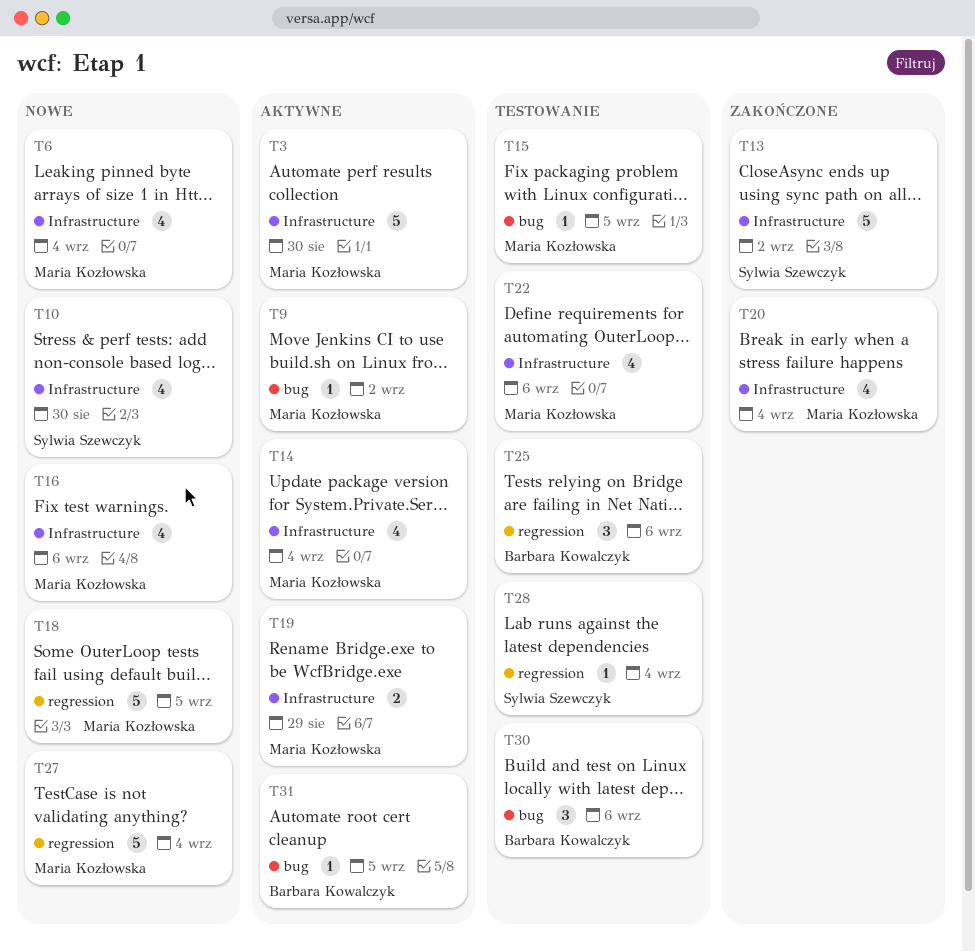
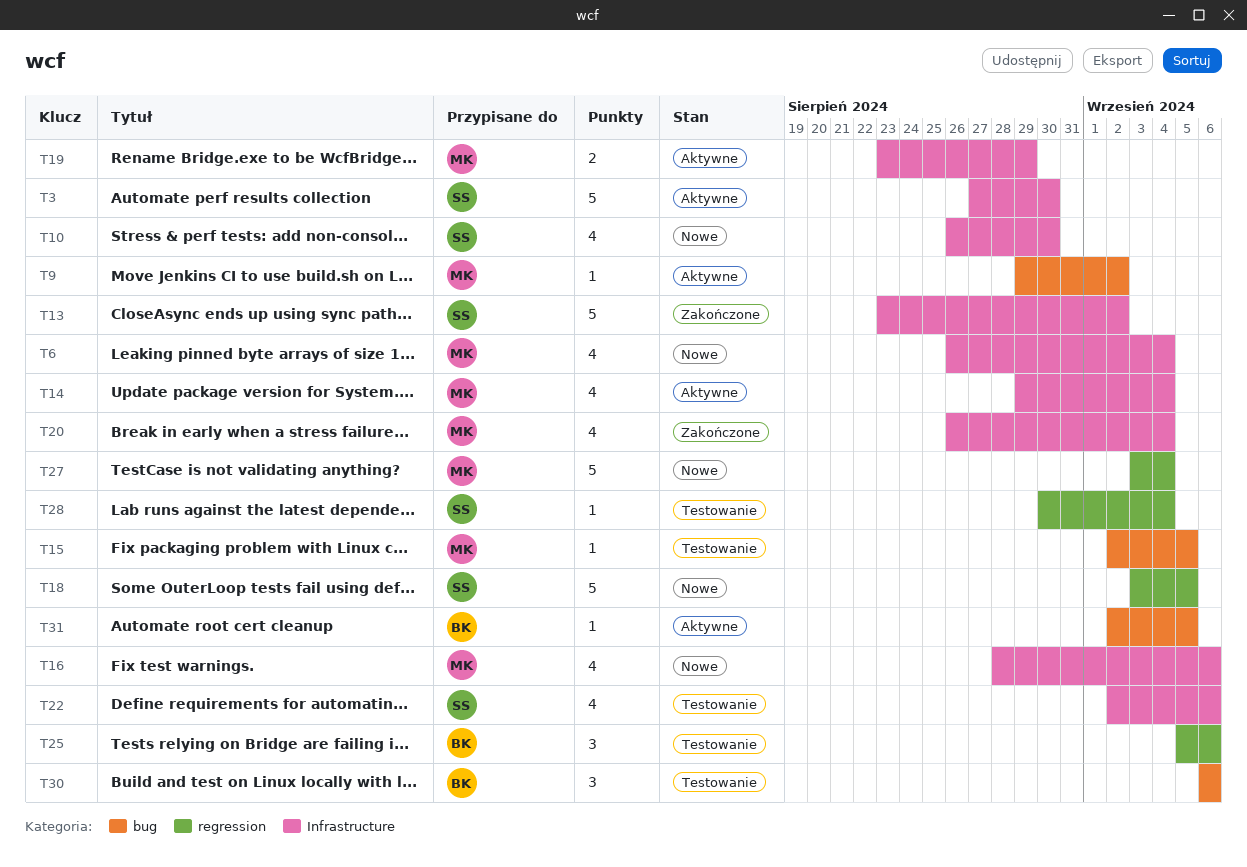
T3, owner: Maria Kozłowska -> Sylwia Szewczyk
T18, owner: Maria Kozłowska -> Sylwia Szewczyk
T22, owner: Maria Kozłowska -> Sylwia Szewczyk

